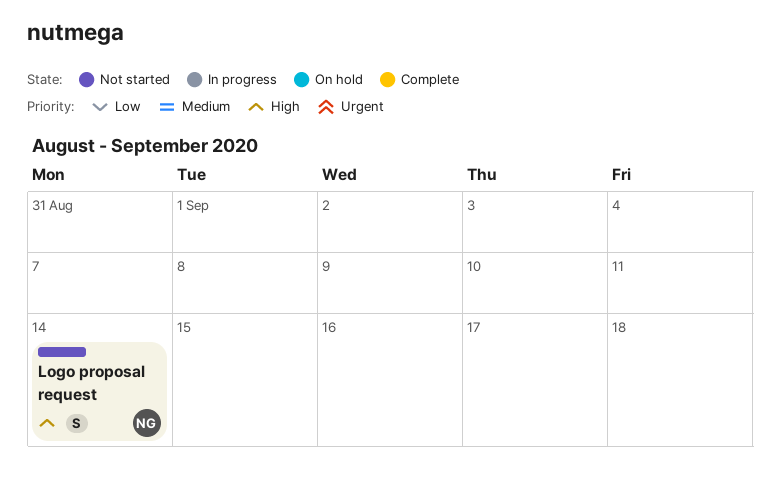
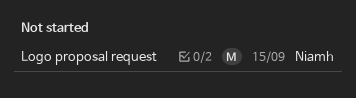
Logo proposal request, estimate: S -> M
Logo proposal request, due: Sep 14 -> Sep 15

